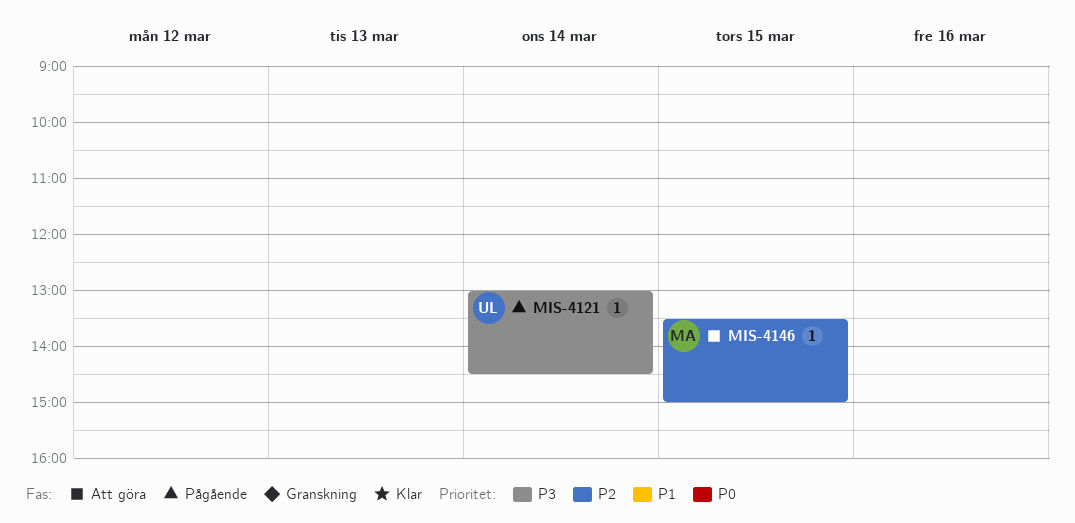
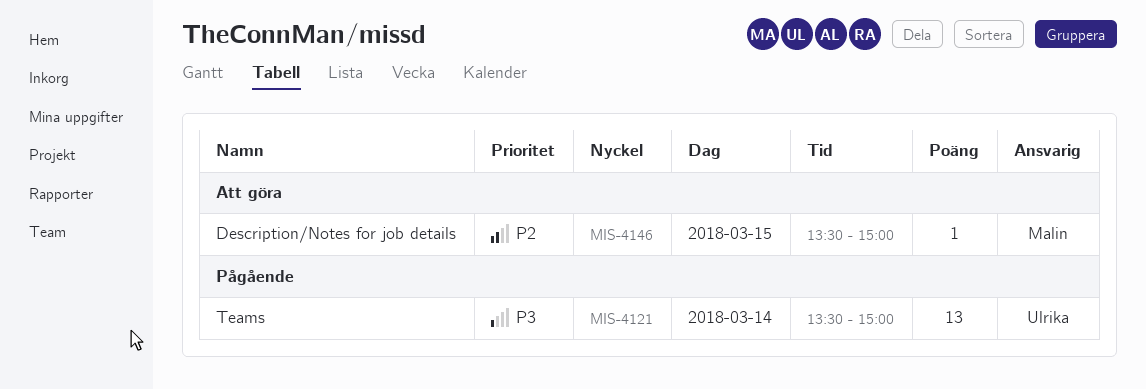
MIS-4121, estimate: 1 -> 13
MIS-4121, begins: 13:00 -> 13:30
MIS-4121, ends: 14:30 -> 15:00

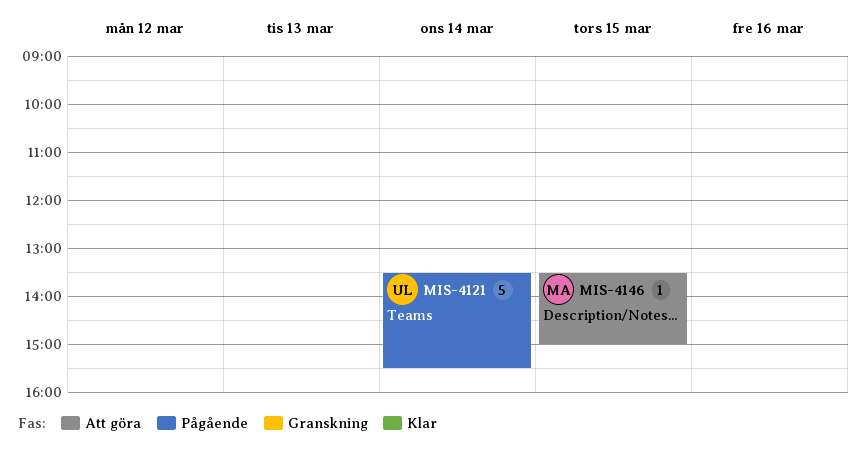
MIS-4121, estimate: 13 -> 5
MIS-4121, ends: 15:00 -> 15:30

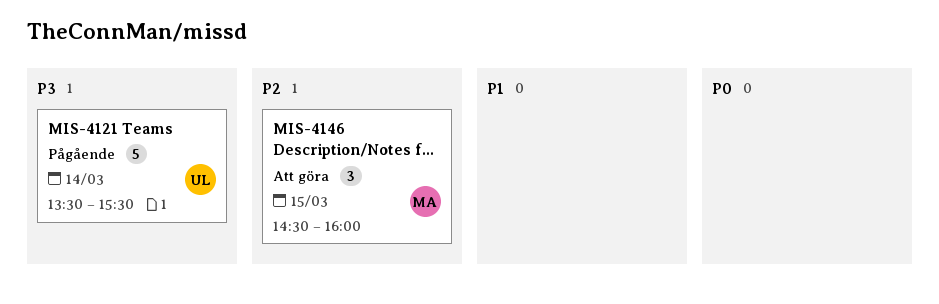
MIS-4146, estimate: 1 -> 3
MIS-4146, begins: 13:30 -> 14:30
MIS-4146, ends: 15:00 -> 16:00

